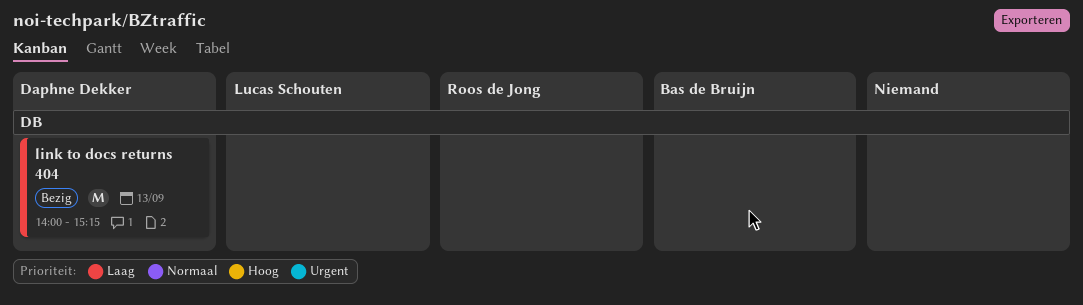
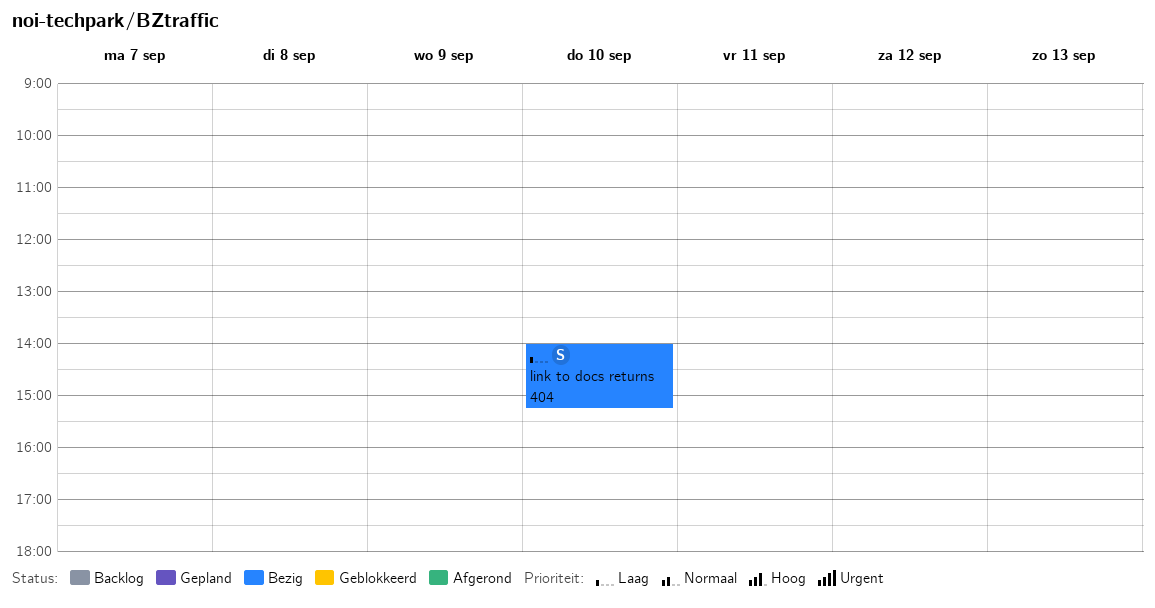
link to docs returns 404, estimate: M -> S
link to docs returns 404, day: Sep 13 -> Sep 10

